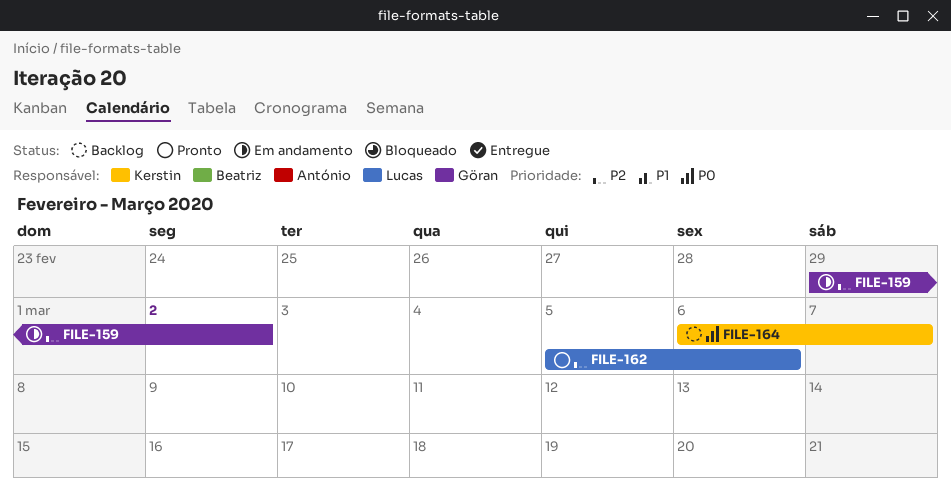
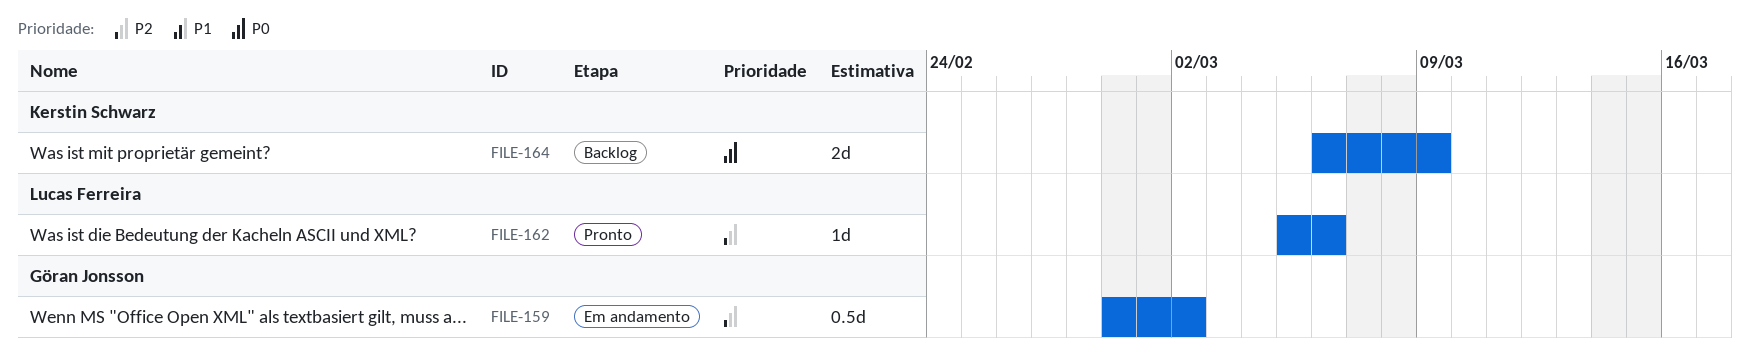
FILE-164, due: Mar 7 -> Mar 9

